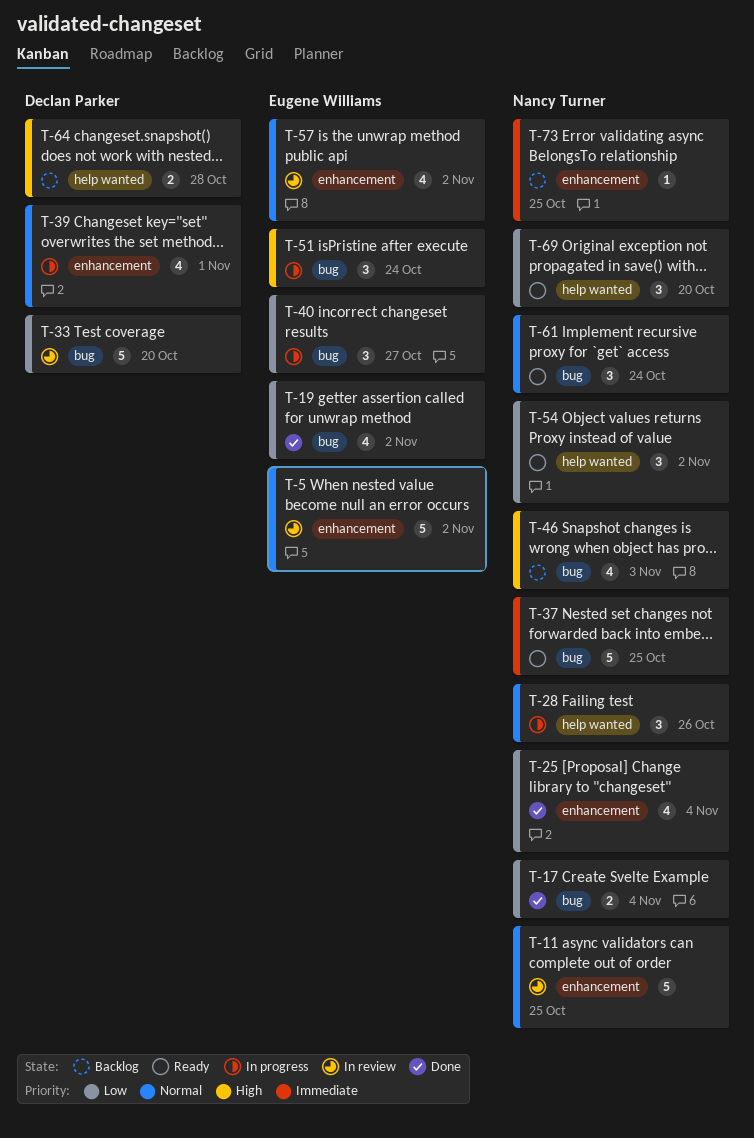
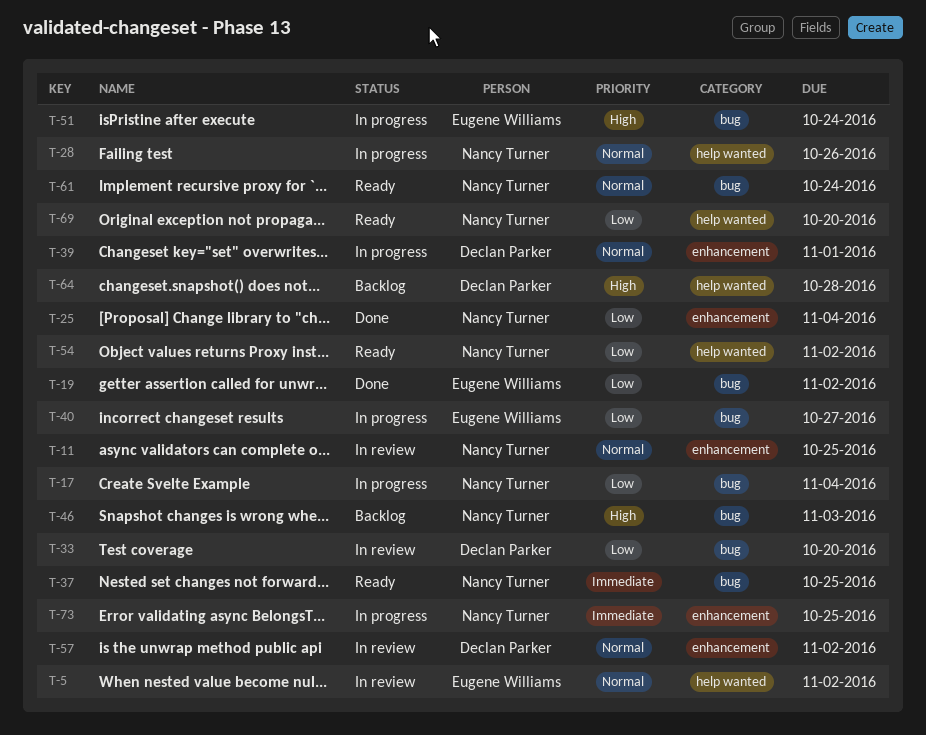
T-5, label: enhancement -> help wanted
T-17, status: Done -> In progress
T-57, owner: Eugene Williams -> Declan Parker
T-73, status: Backlog -> In progress

